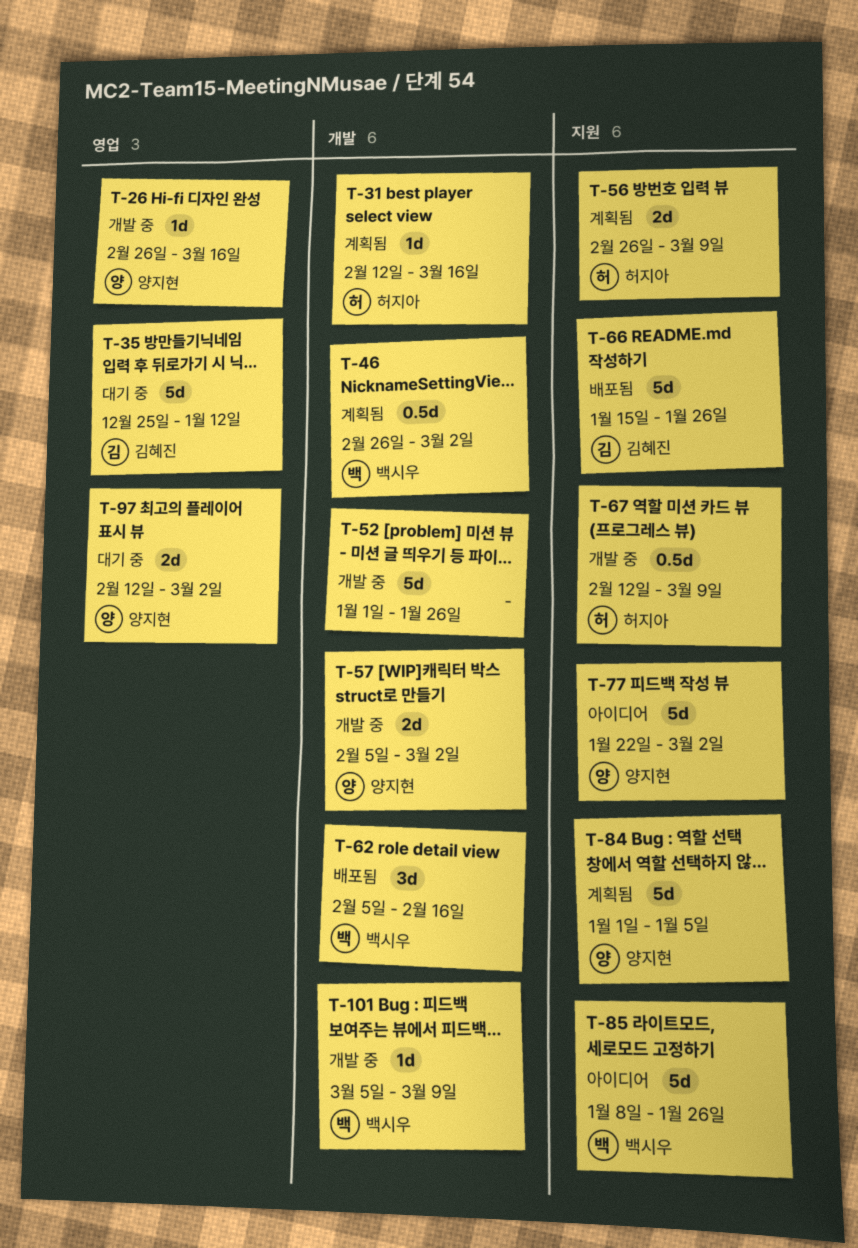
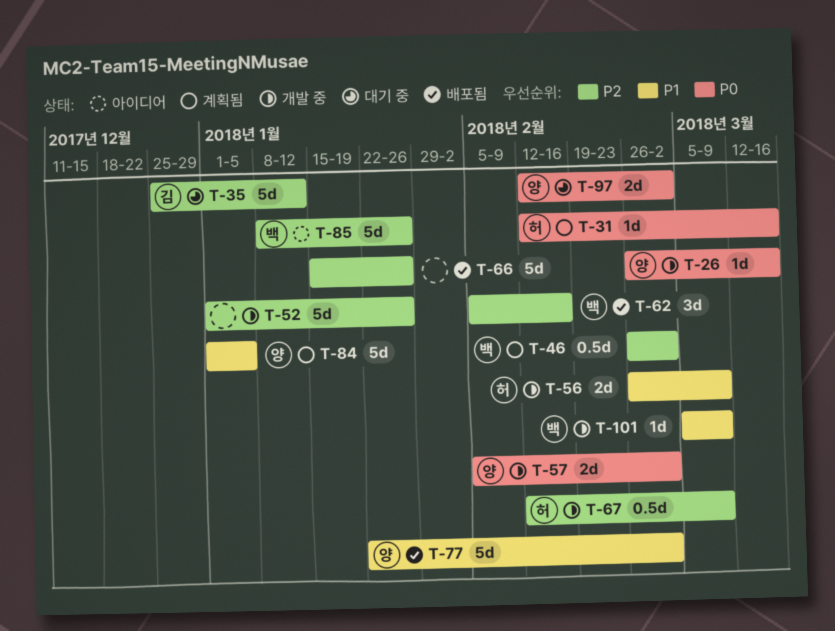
T-56, status: 계획됨 -> 개발 중
T-66, owner: 김혜진 -> none
T-77, status: 아이디어 -> 배포됨

